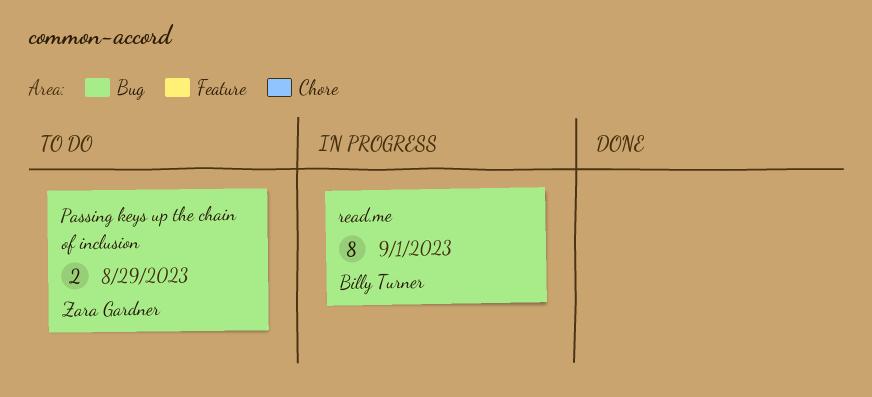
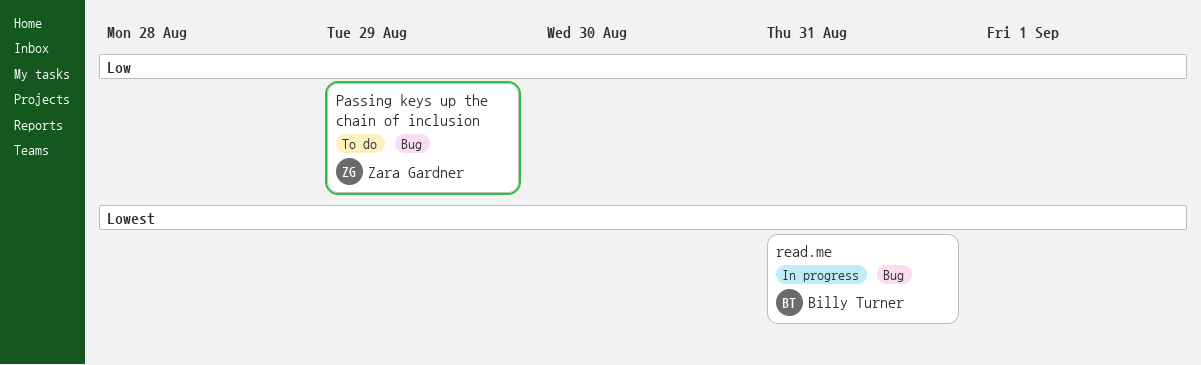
read.me, due: Sep 1 -> Aug 31

